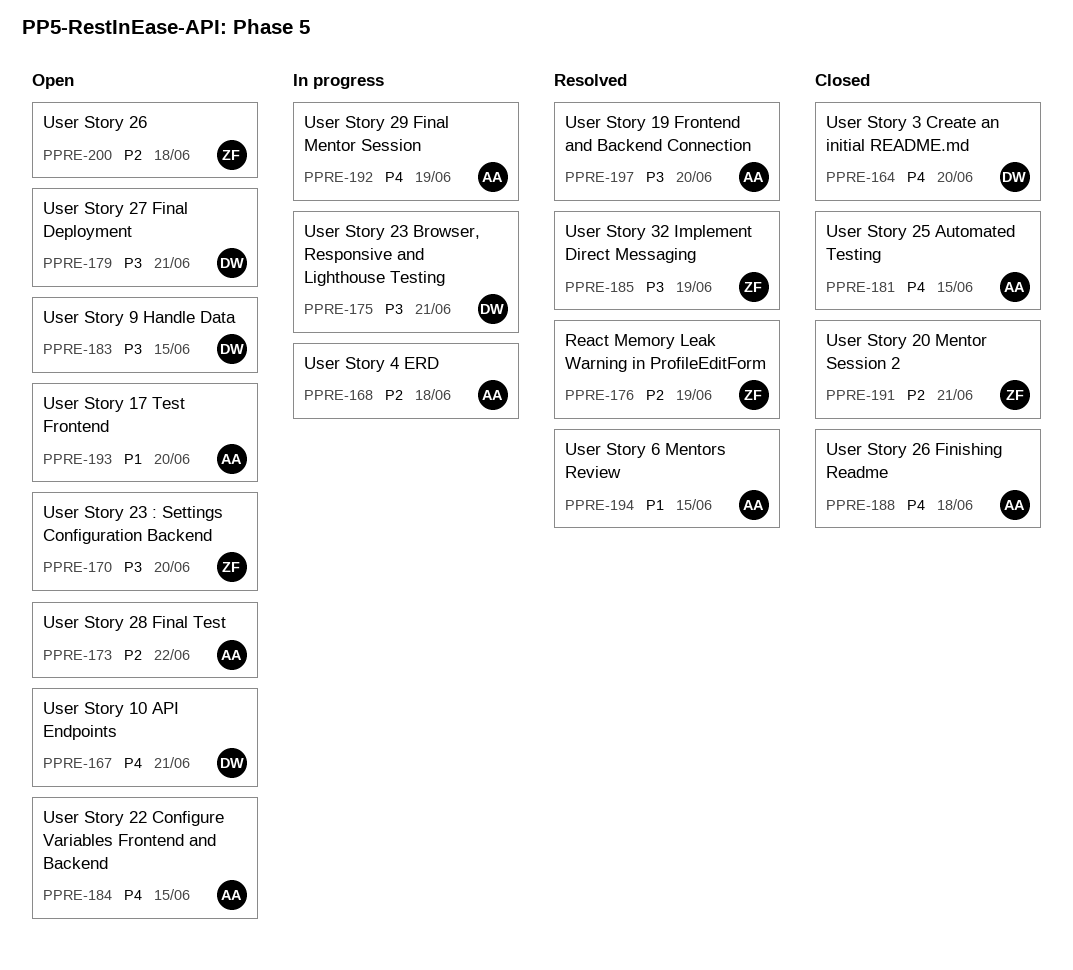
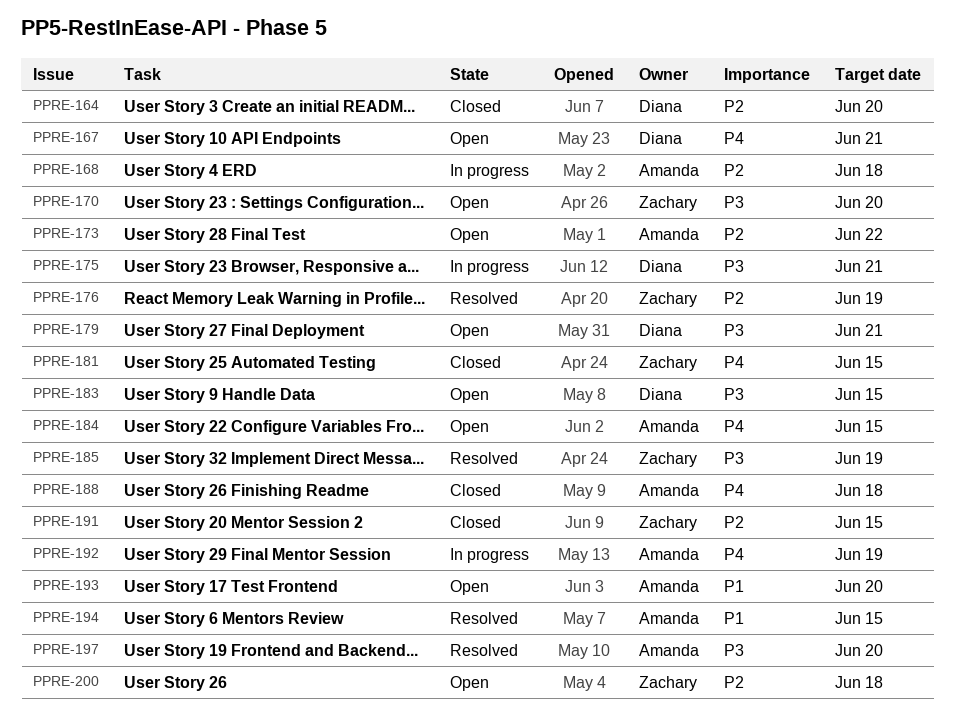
PPRE-164, priority: P4 -> P2
PPRE-181, owner: Amanda -> Zachary
PPRE-191, due: Jun 21 -> Jun 15

